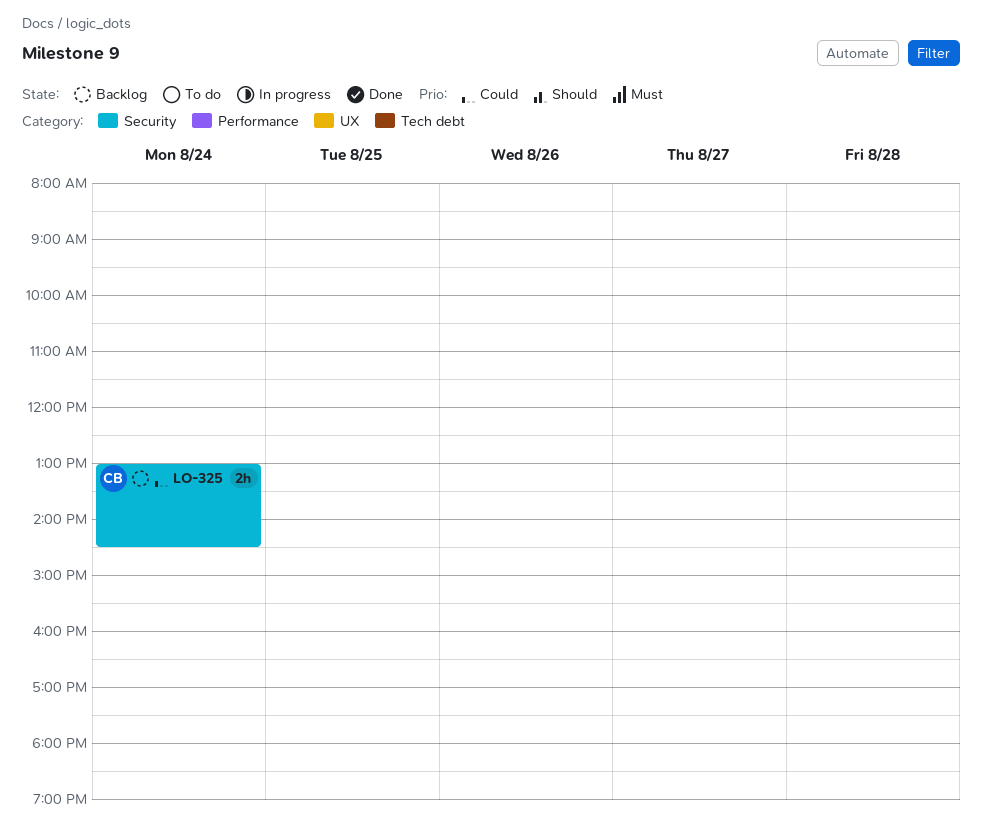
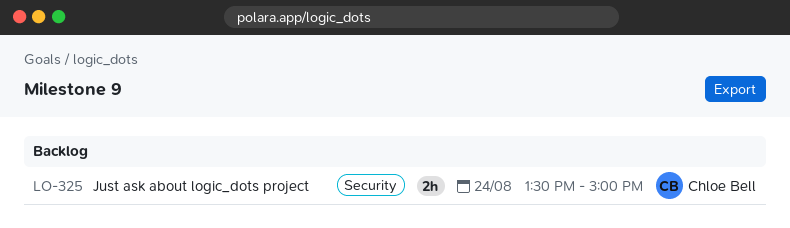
LO-325, begins: 13:00 -> 13:30
LO-325, ends: 14:30 -> 15:00

